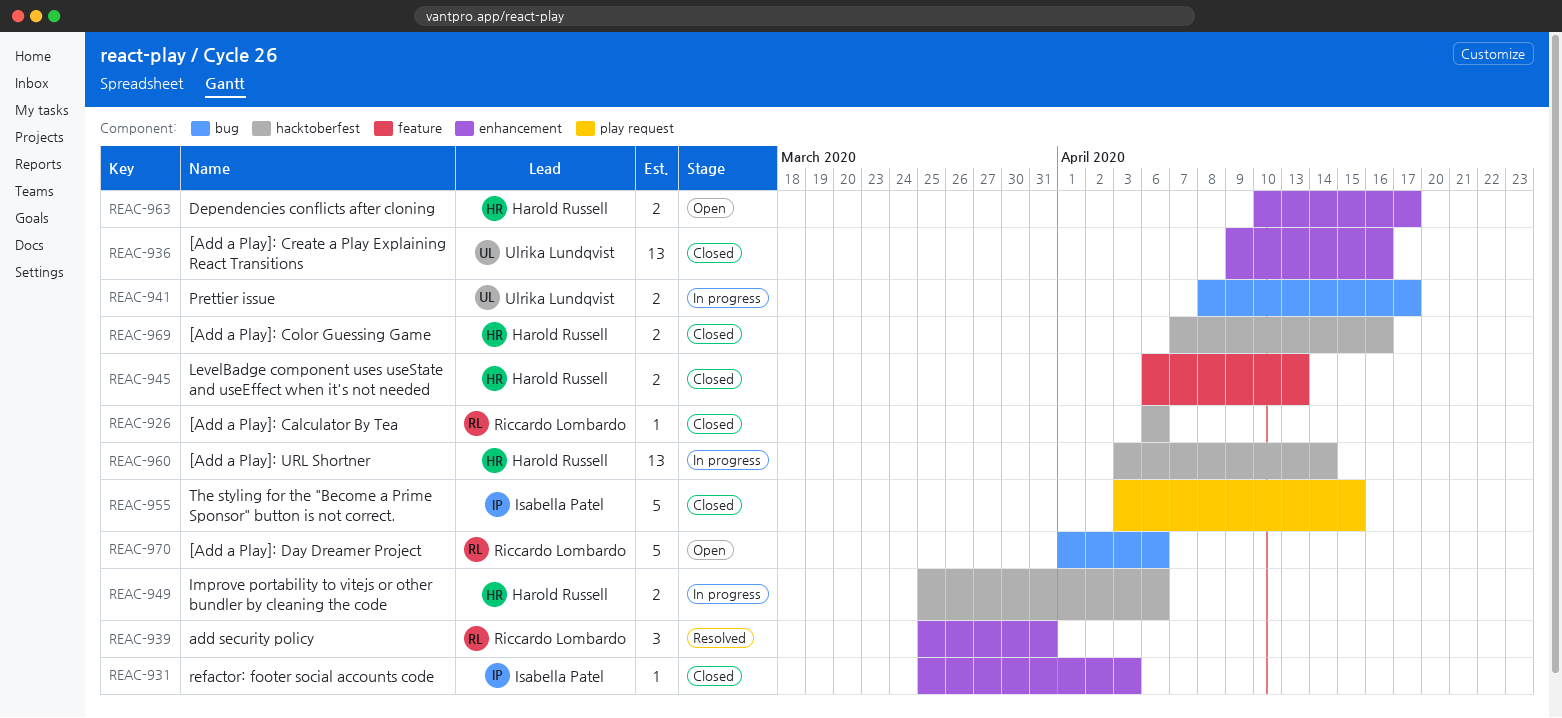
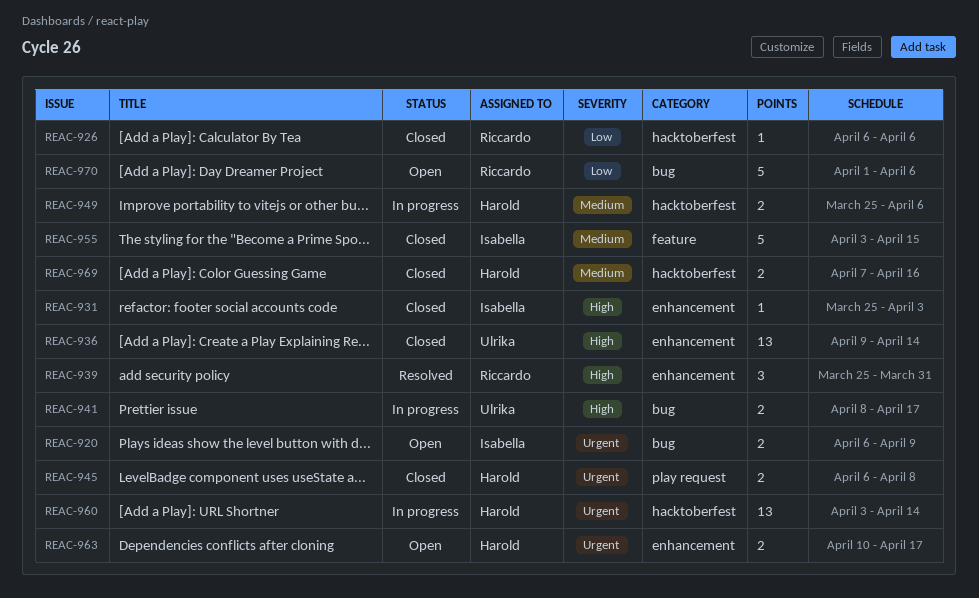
REAC-920: none -> present
REAC-936, due: Apr 16 -> Apr 14
REAC-945, label: feature -> play request
REAC-945, due: Apr 13 -> Apr 8
REAC-955, label: play request -> feature

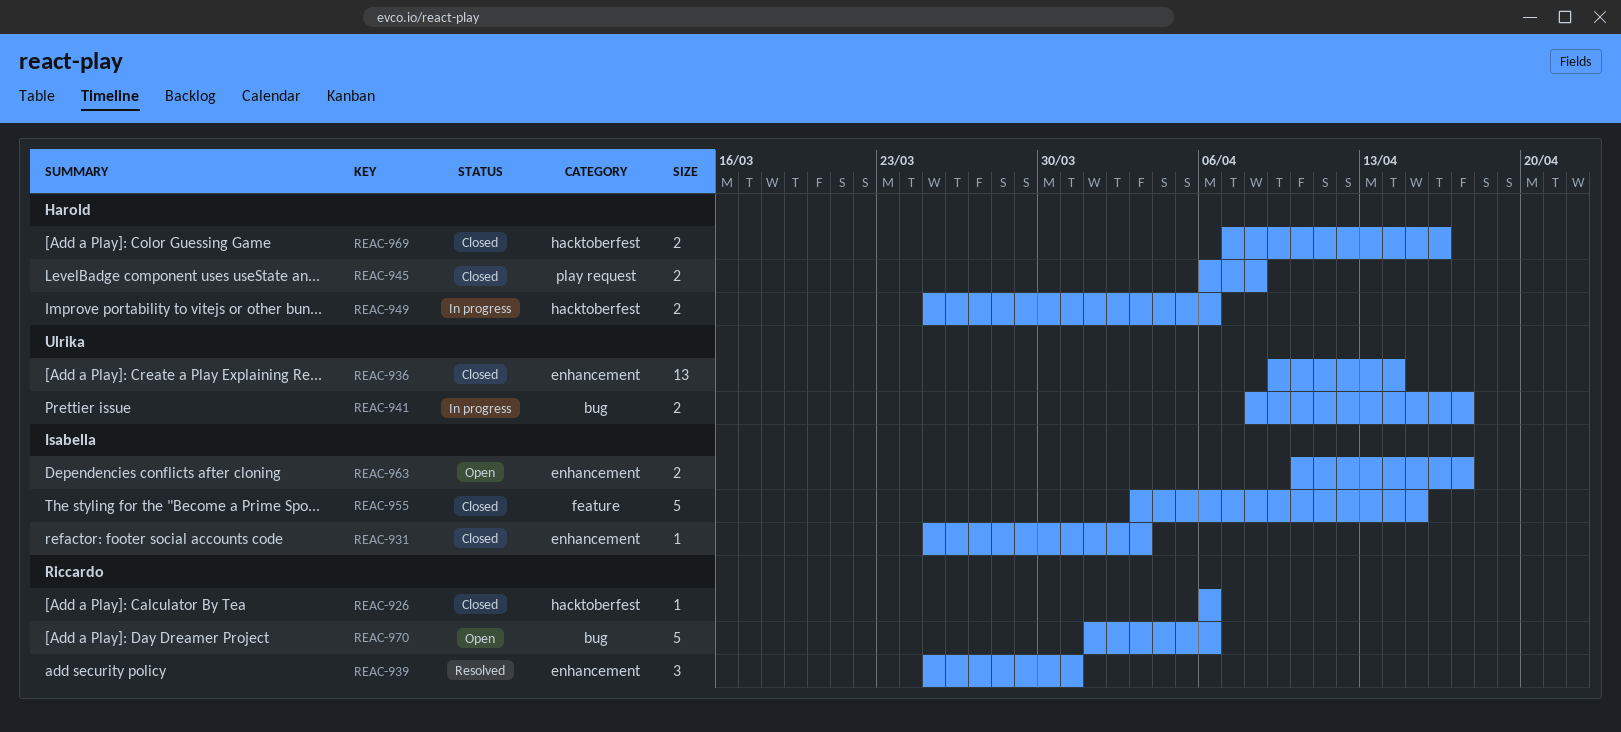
REAC-920: present -> none
REAC-960: present -> none
REAC-963, owner: Harold -> Isabella

